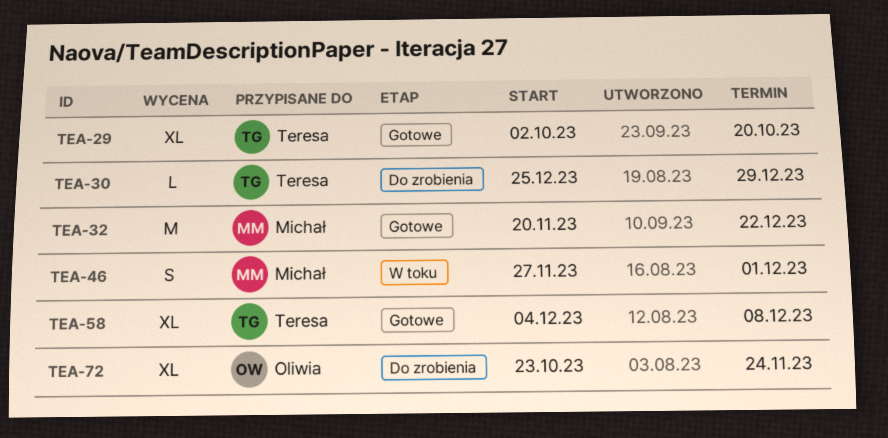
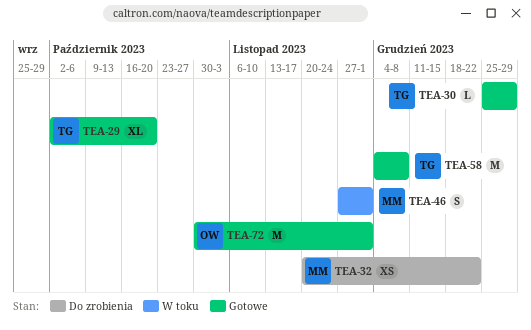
TEA-30, status: Do zrobienia -> Gotowe
TEA-32, status: Gotowe -> Do zrobienia
TEA-32, estimate: M -> XS
TEA-58, estimate: XL -> M
TEA-72, status: Do zrobienia -> Gotowe
TEA-72, estimate: XL -> M
TEA-72, start: Oct 23 -> Oct 30
TEA-72, due: Nov 24 -> Dec 1

